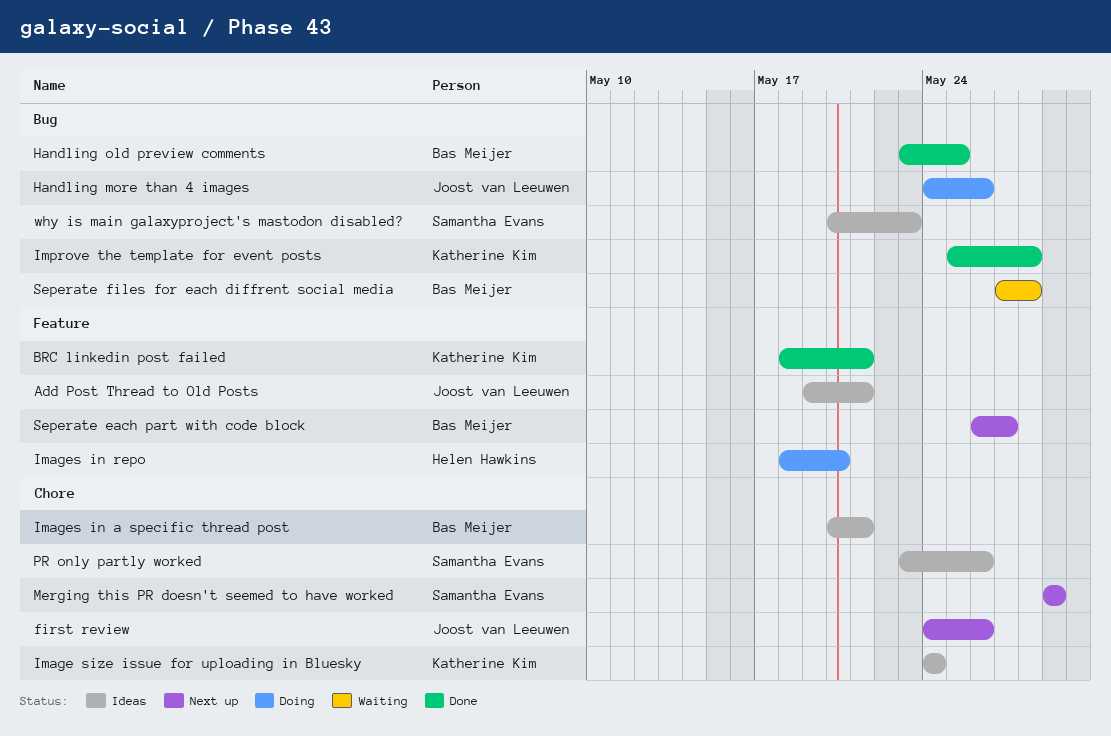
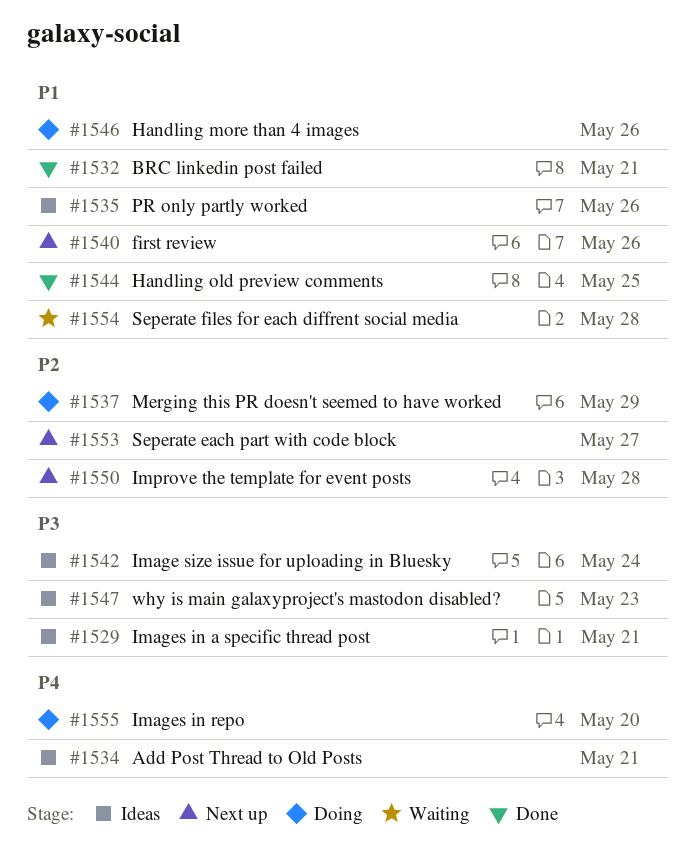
Improve the template for event posts, status: Done -> Next up
Merging this PR doesn't seemed to have worked, status: Next up -> Doing

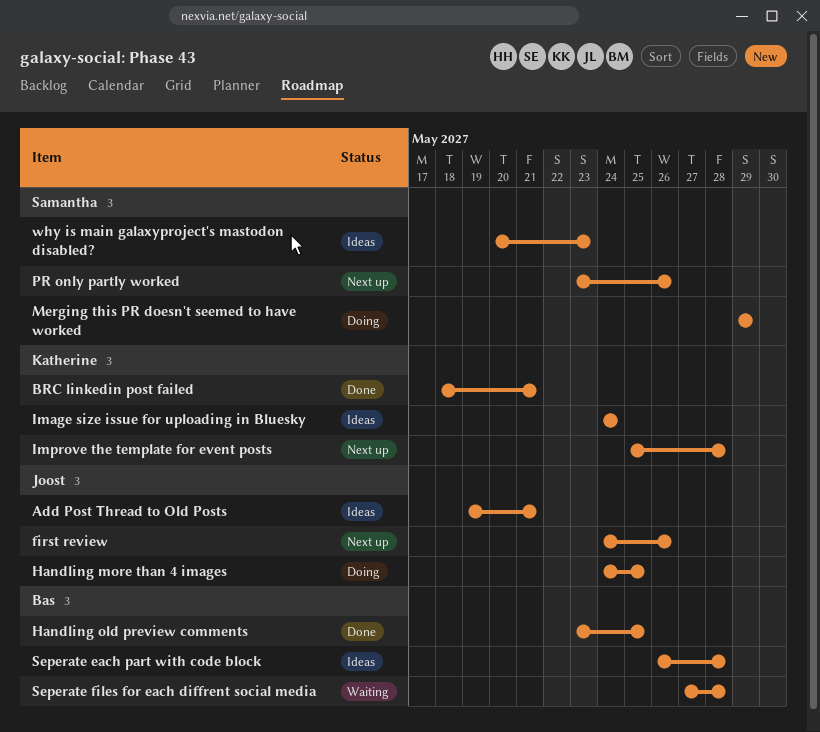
Handling more than 4 images, due: May 26 -> May 25
Images in a specific thread post: present -> none
Images in repo: present -> none
PR only partly worked, status: Ideas -> Next up
Seperate each part with code block, status: Next up -> Ideas
Seperate each part with code block, due: May 27 -> May 28

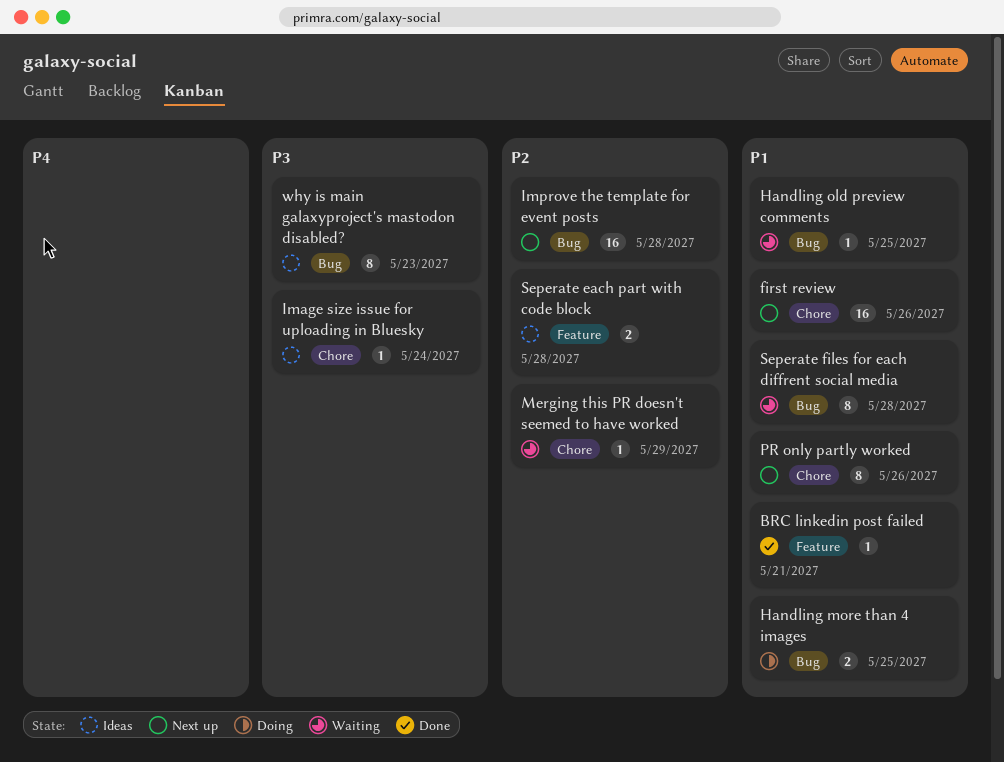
Add Post Thread to Old Posts: present -> none
Handling old preview comments, status: Done -> Waiting
Merging this PR doesn't seemed to have worked, status: Doing -> Waiting

